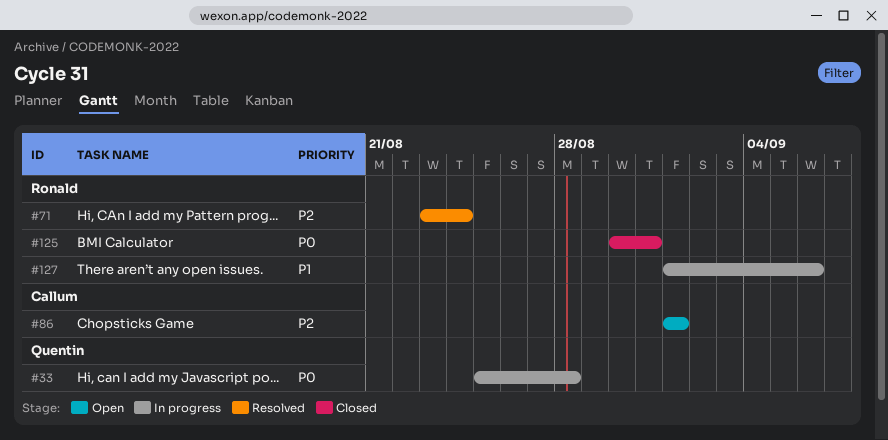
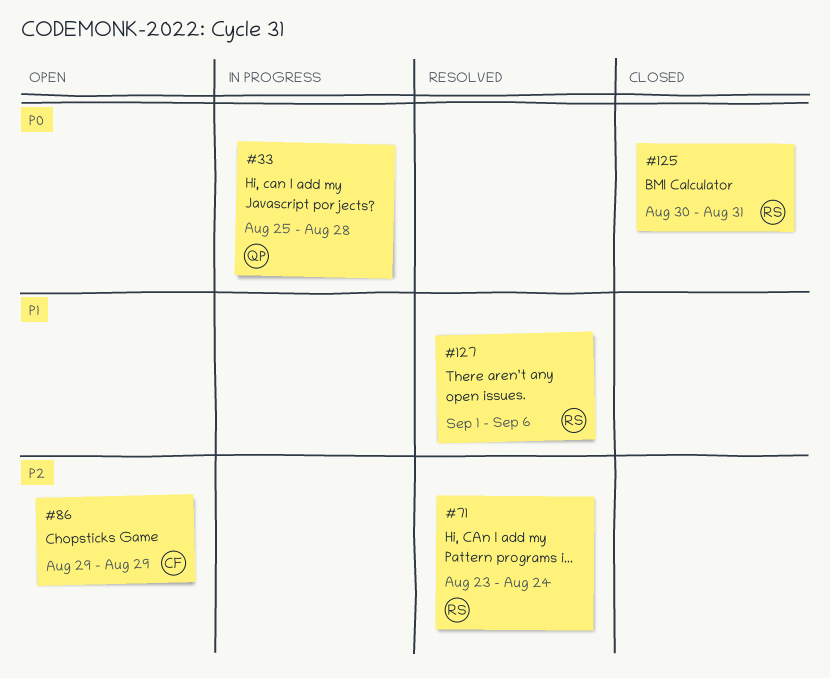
#86, start: Sep 1 -> Aug 29
#86, due: Sep 1 -> Aug 29
#127, status: In progress -> Resolved

